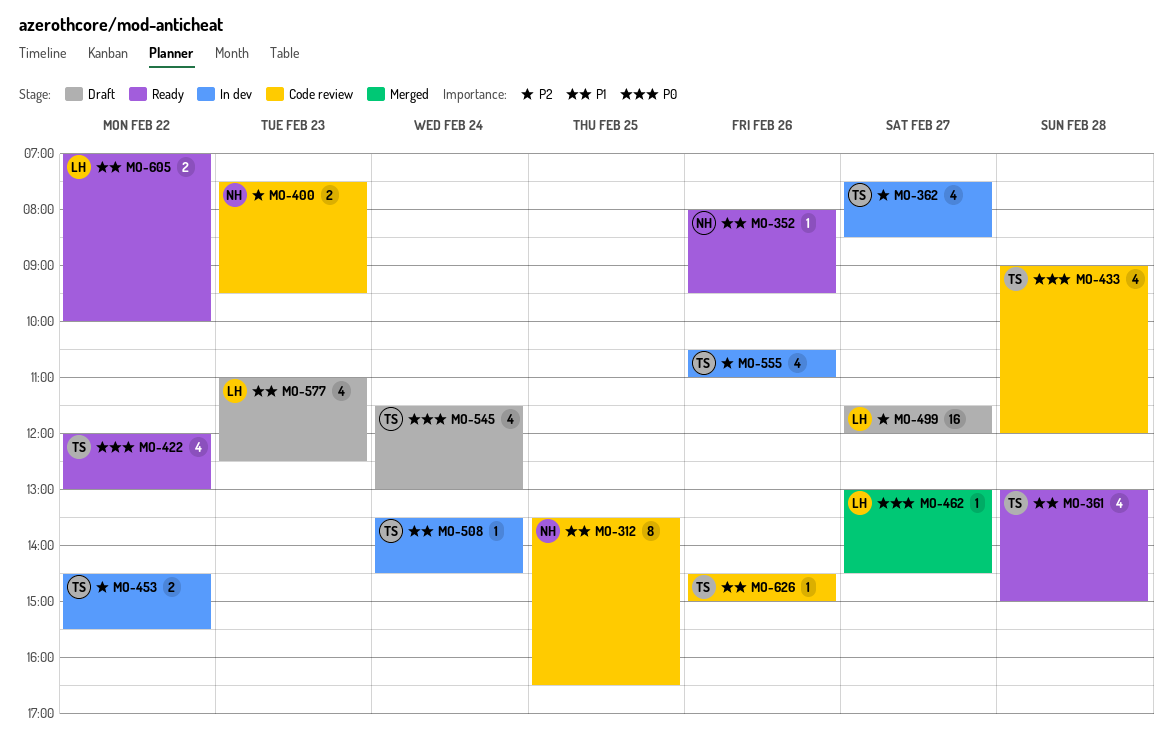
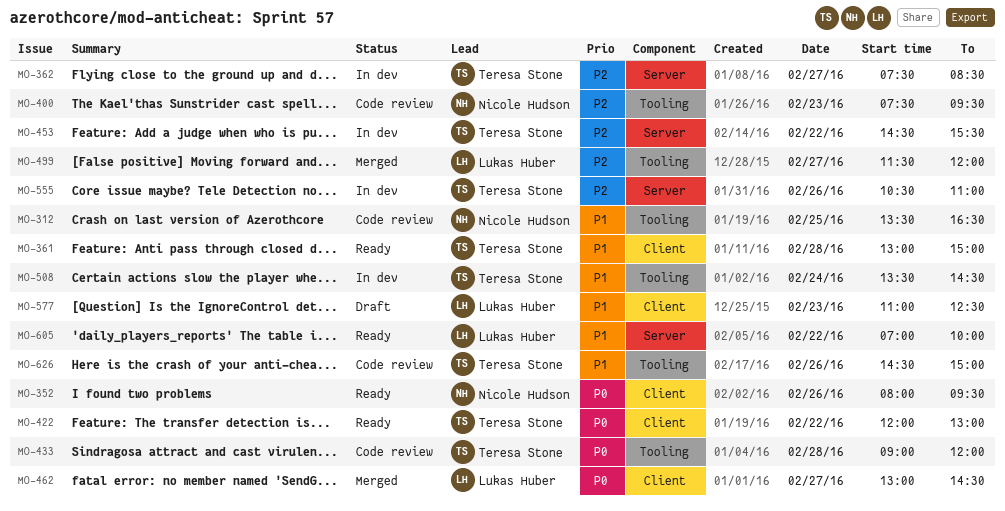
MO-352, priority: P1 -> P0
MO-499, status: Draft -> Merged
MO-545: present -> none

